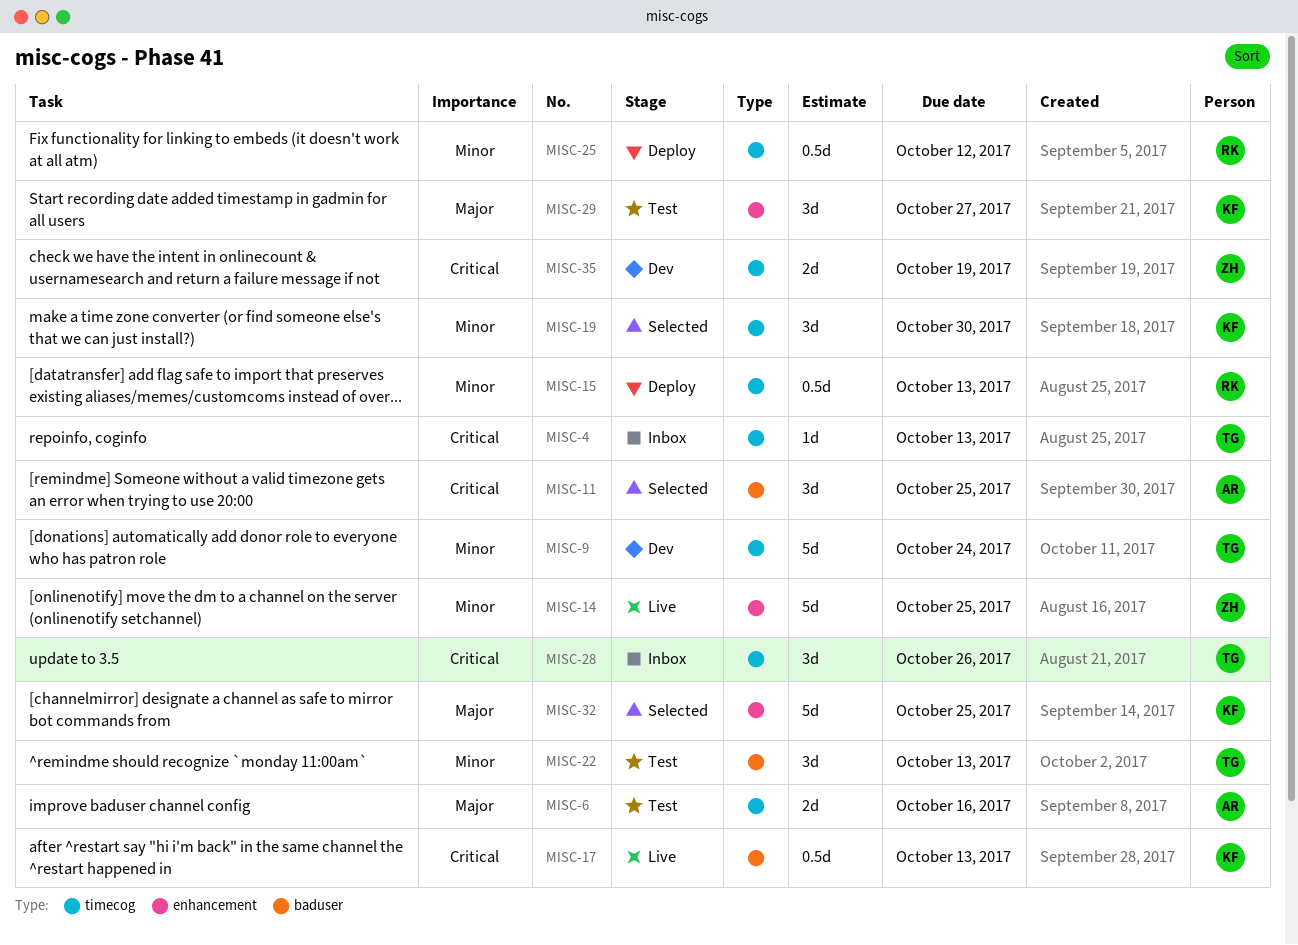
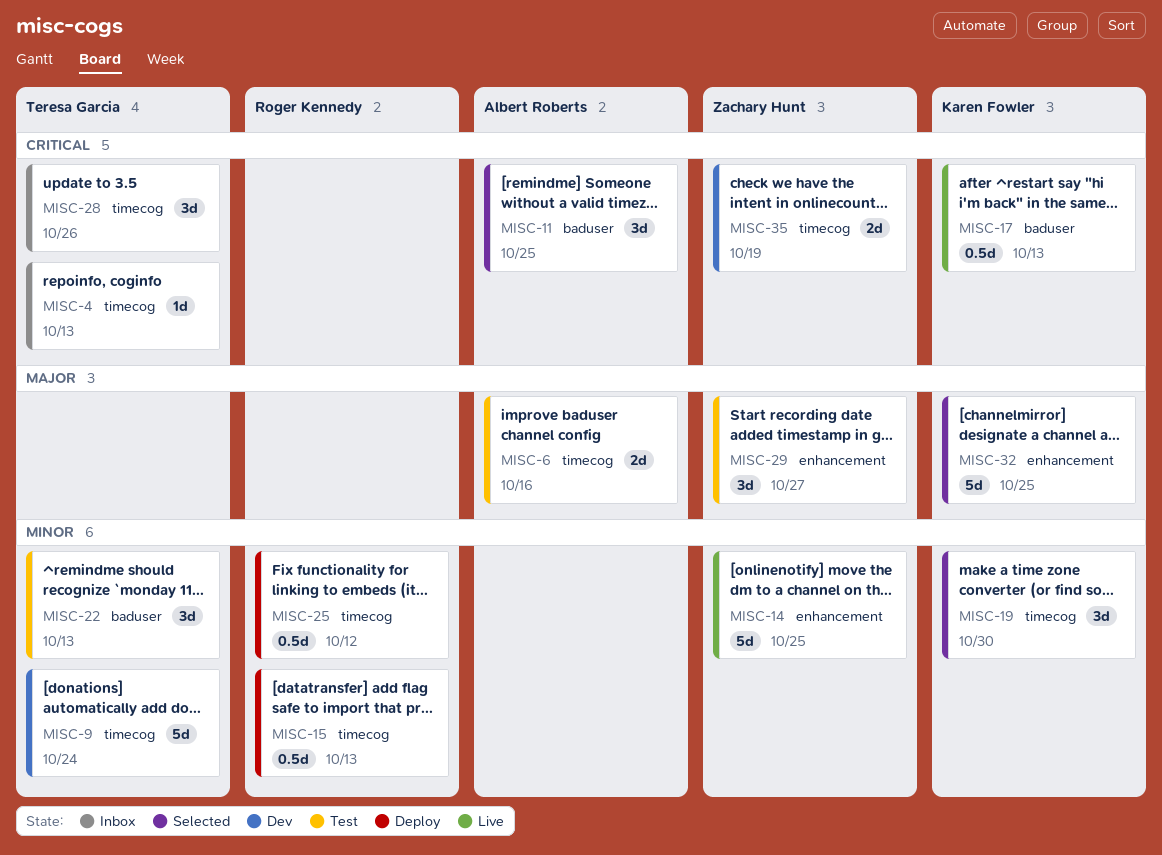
MISC-29, owner: Karen Fowler -> Zachary Hunt

